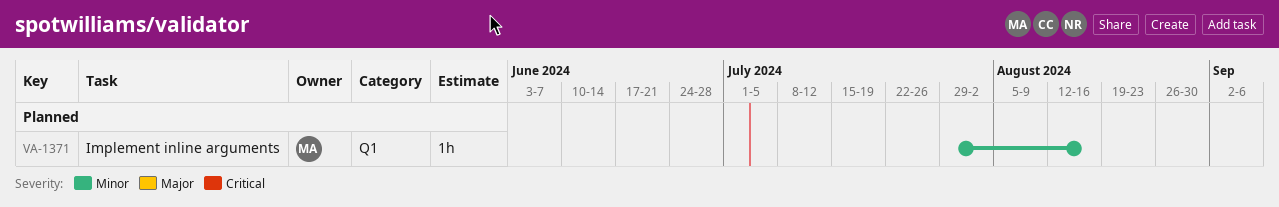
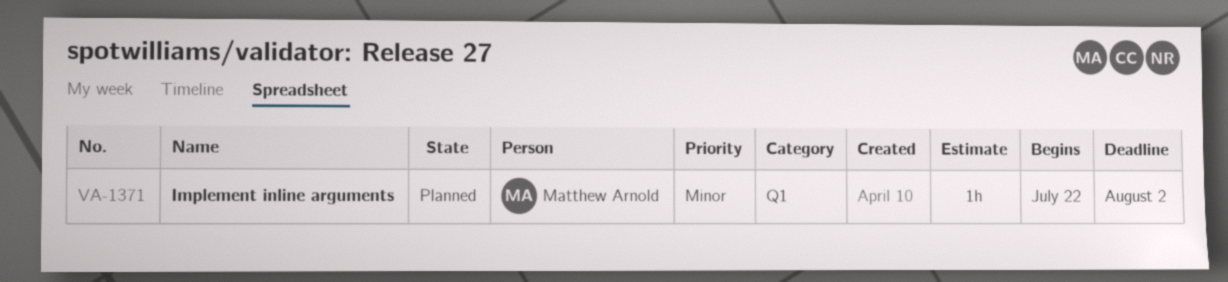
VA-1371, start: Jul 29 -> Jul 22
VA-1371, due: Aug 16 -> Aug 2

